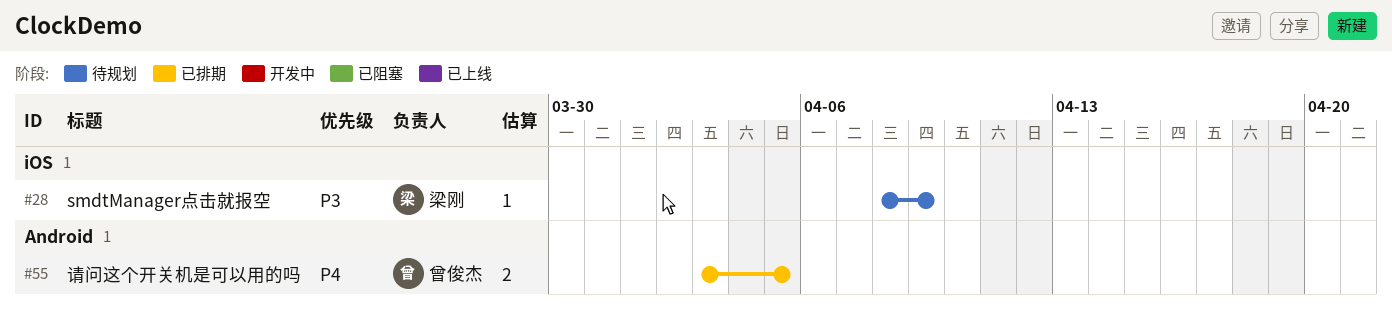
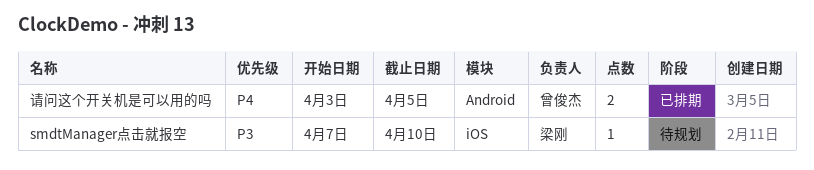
smdtManager点击就报空, start: Apr 8 -> Apr 7
smdtManager点击就报空, due: Apr 9 -> Apr 10

